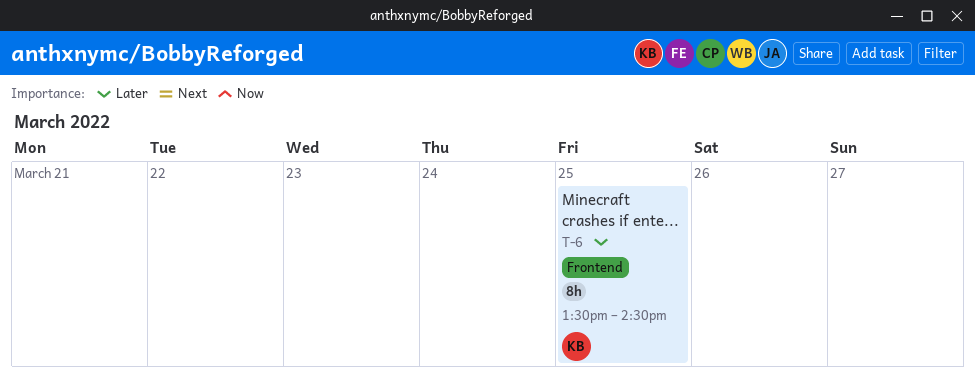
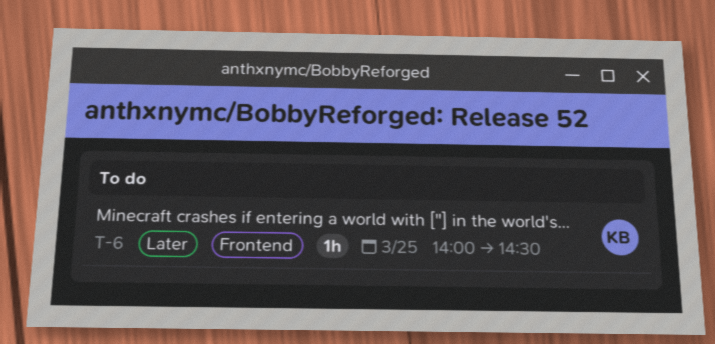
T-6, estimate: 8h -> 1h
T-6, begins: 13:30 -> 14:00

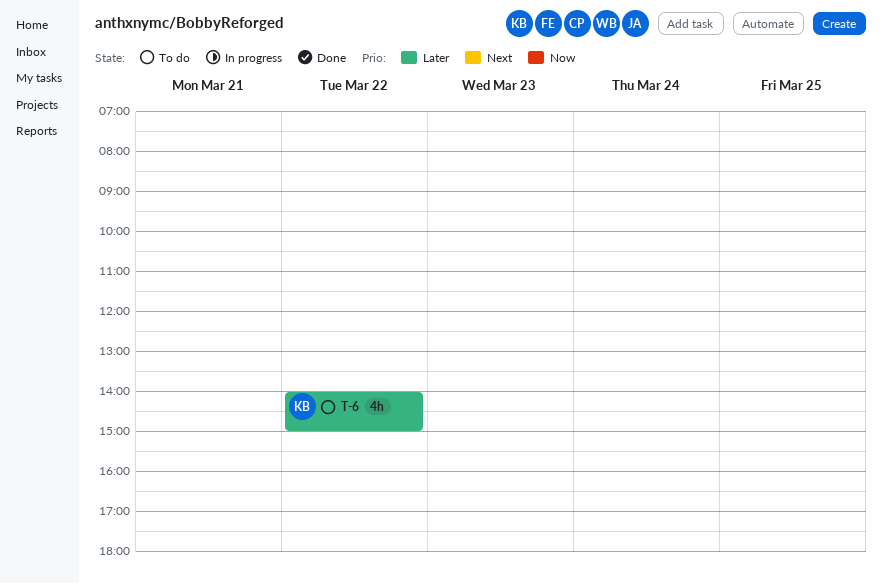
T-6, estimate: 1h -> 4h
T-6, day: Mar 25 -> Mar 22
T-6, ends: 14:30 -> 15:00

